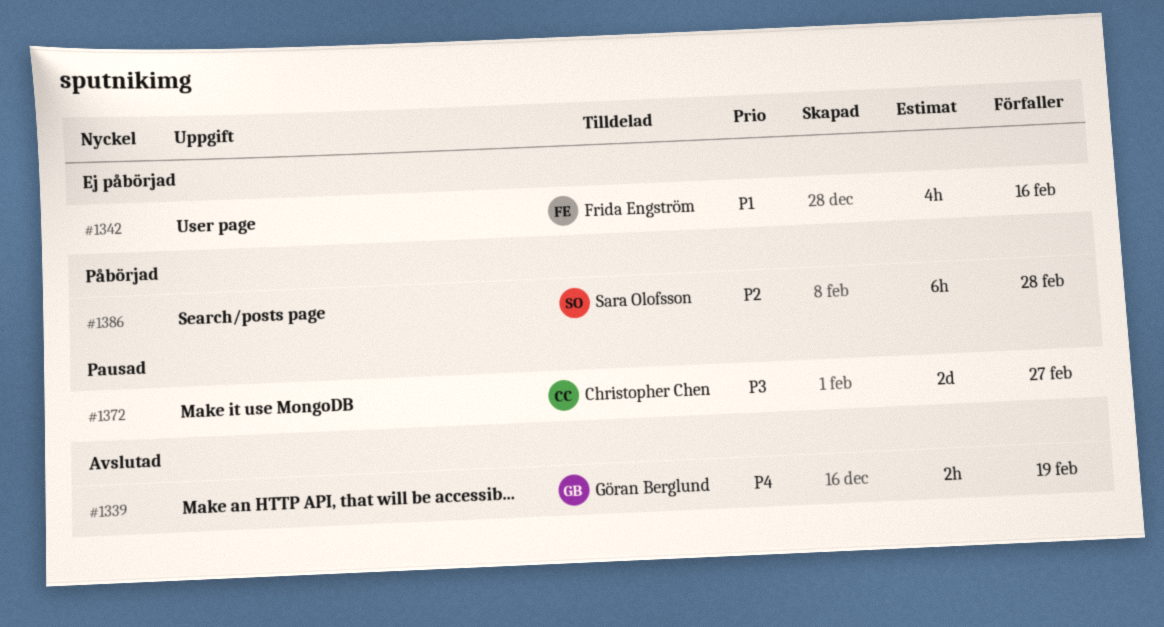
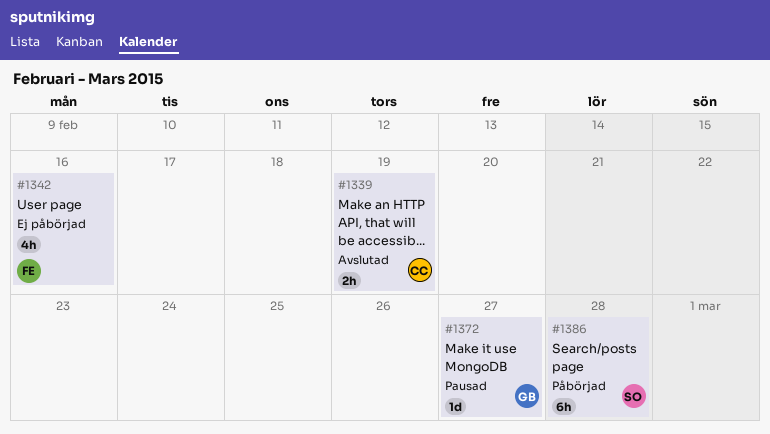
#1339, owner: Göran Berglund -> Christopher Chen
#1372, owner: Christopher Chen -> Göran Berglund
#1372, estimate: 2d -> 1d

